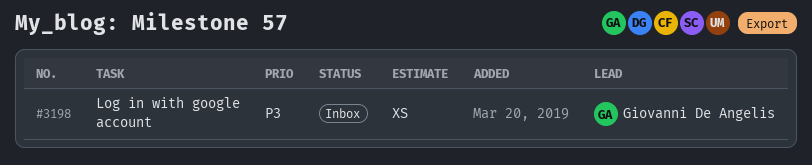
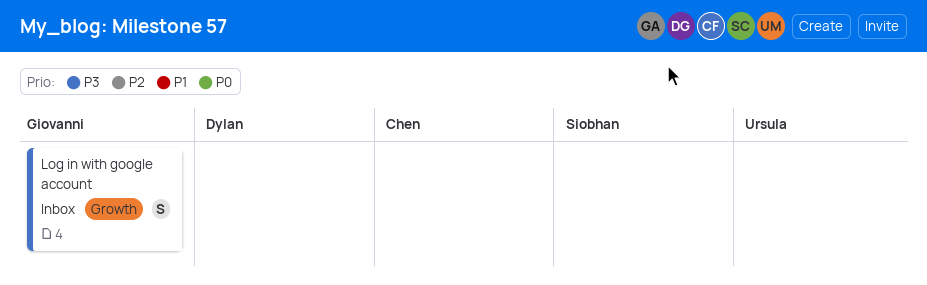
Log in with google account, estimate: XS -> S

